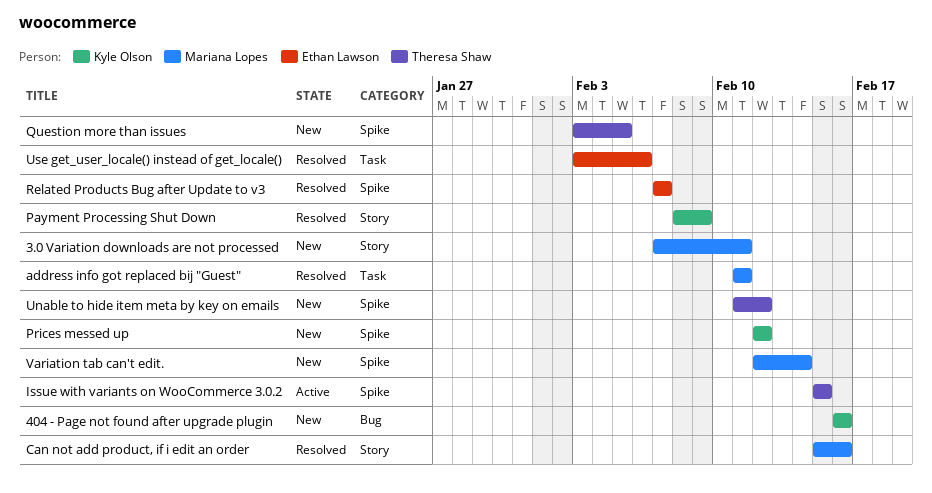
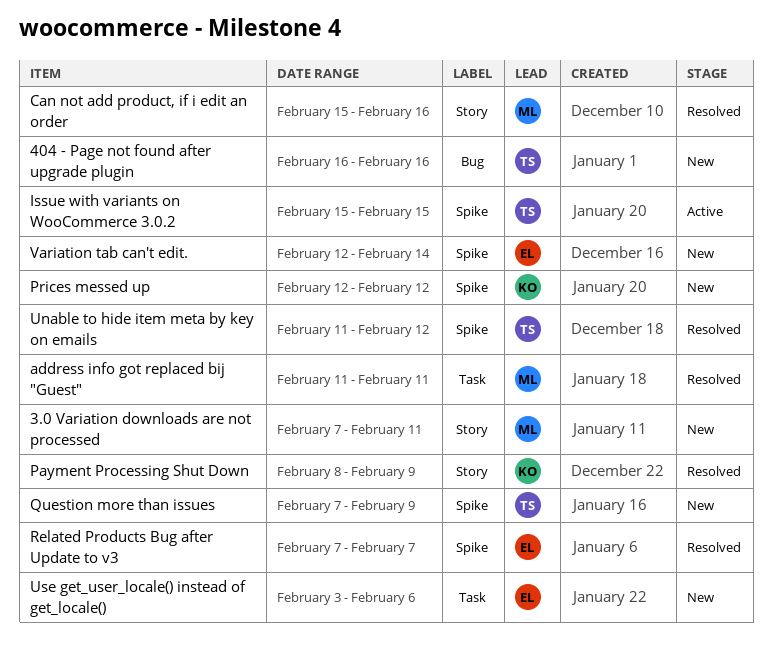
404 - Page not found after upgrade plugin, owner: Kyle Olson -> Theresa Shaw
Question more than issues, start: Feb 3 -> Feb 7
Question more than issues, due: Feb 5 -> Feb 9
Unable to hide item meta by key on emails, status: New -> Resolved
Use get_user_locale() instead of get_locale(), status: Resolved -> New
Variation tab can't edit., owner: Mariana Lopes -> Ethan Lawson

